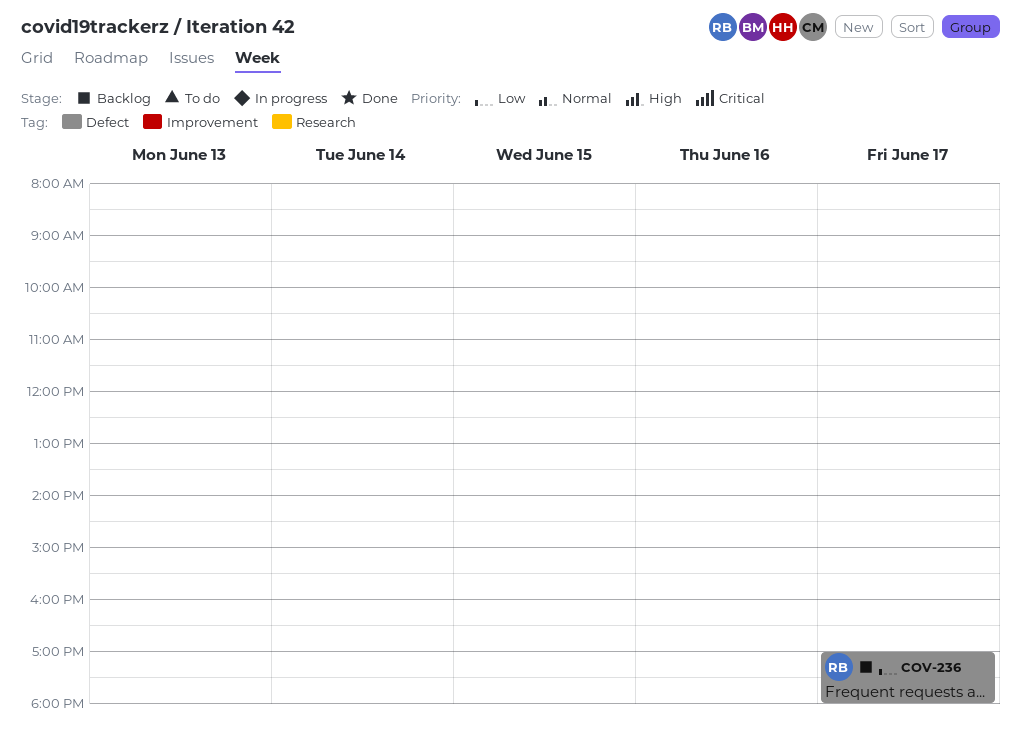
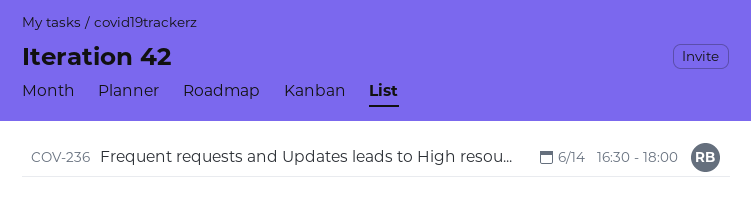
COV-236, day: Jun 17 -> Jun 14
COV-236, begins: 17:00 -> 16:30

